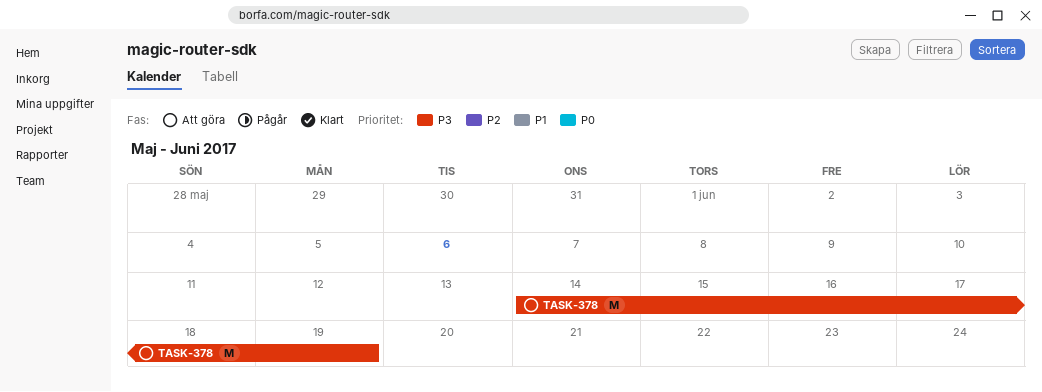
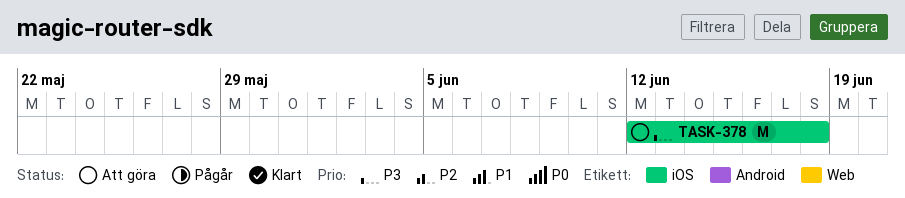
TASK-378, start: Jun 14 -> Jun 12
TASK-378, due: Jun 19 -> Jun 18

